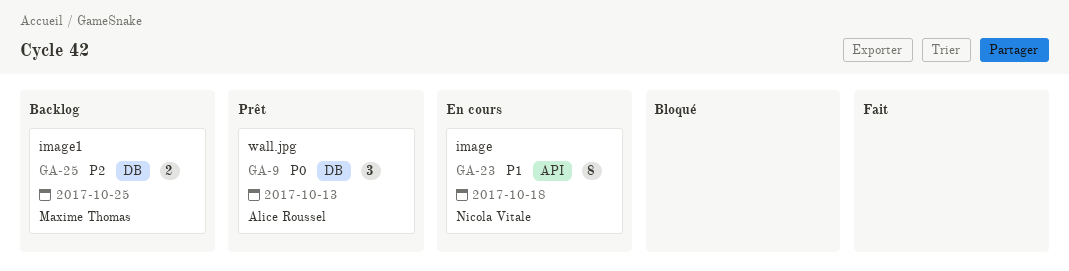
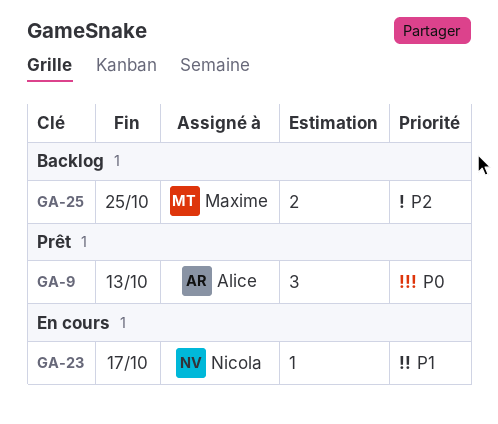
GA-23, estimate: 8 -> 1
GA-23, due: Oct 18 -> Oct 17

